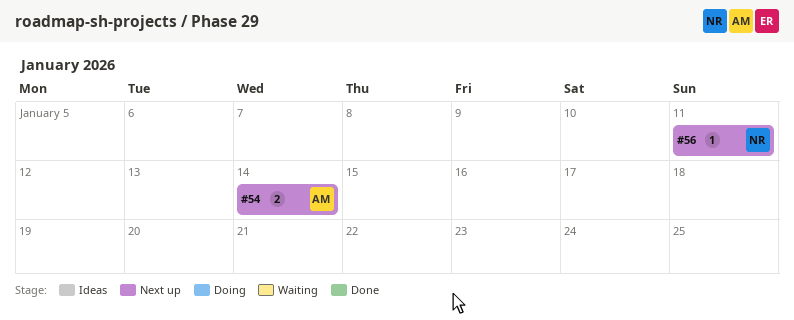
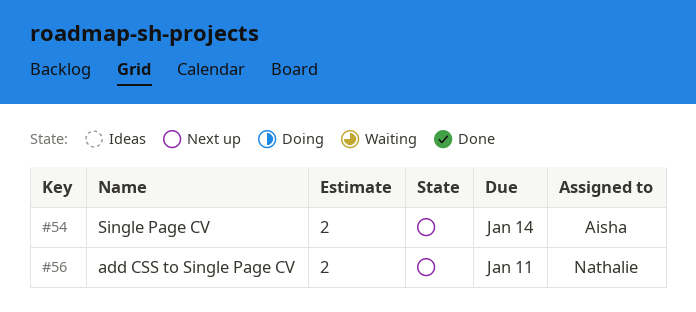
#56, estimate: 1 -> 2

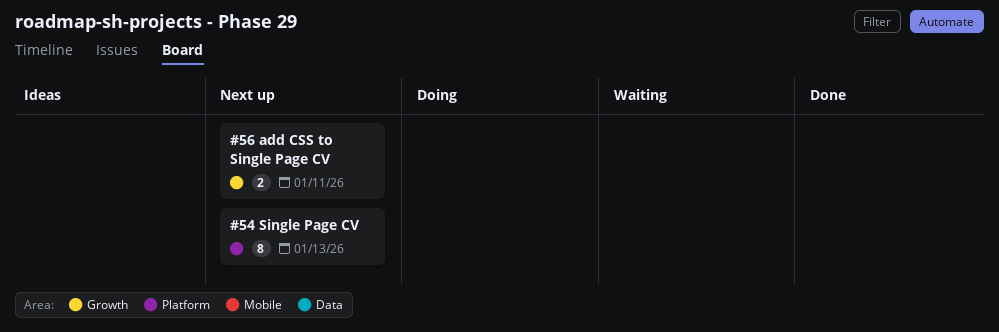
#54, estimate: 2 -> 8
#54, due: Jan 14 -> Jan 13

